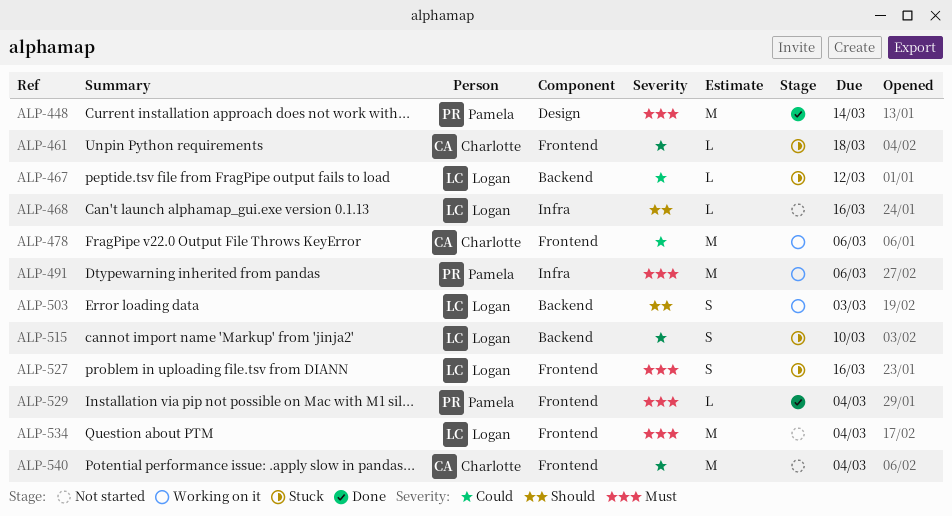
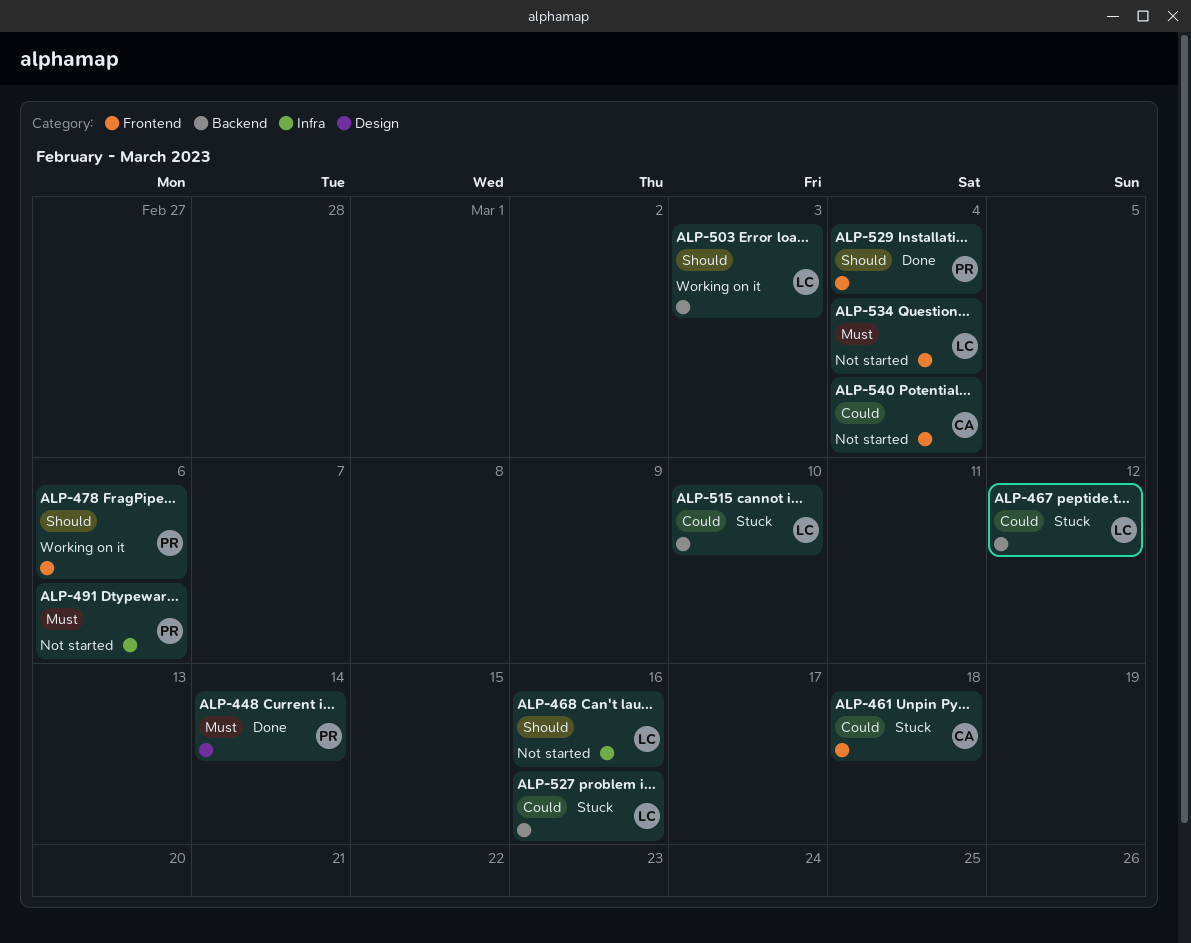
ALP-478, owner: Charlotte -> Pamela
ALP-478, priority: Could -> Should
ALP-491, status: Working on it -> Not started
ALP-527, priority: Must -> Could
ALP-527, label: Frontend -> Backend
ALP-529, priority: Must -> Should

